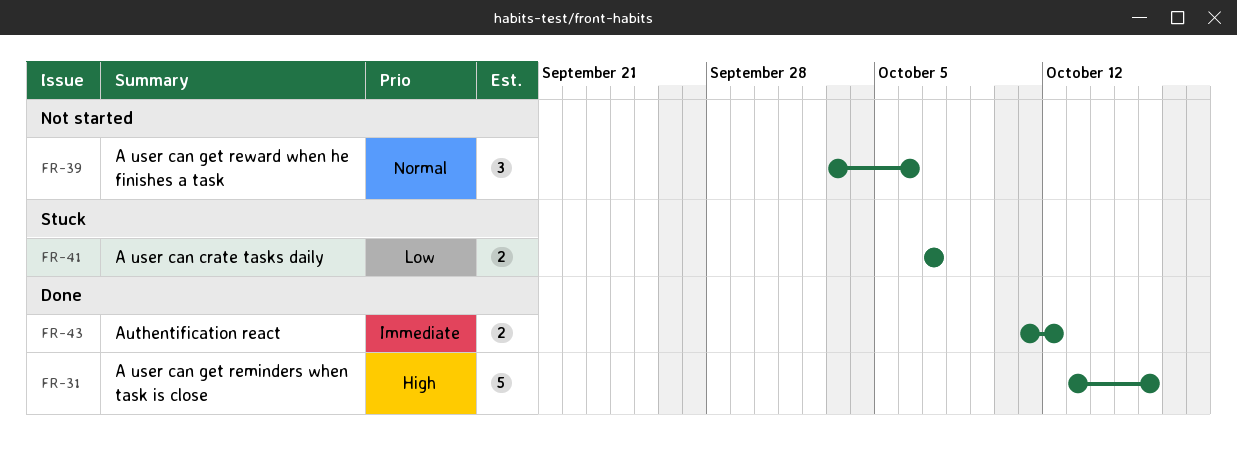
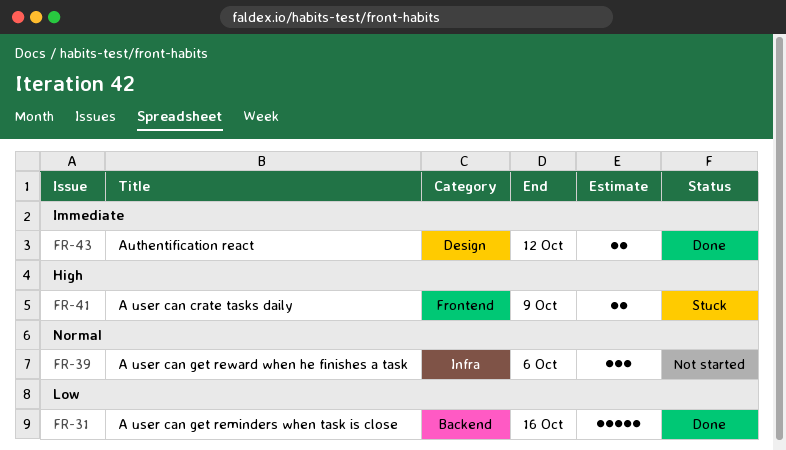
FR-31, priority: High -> Low
FR-41, priority: Low -> High
FR-41, due: Oct 7 -> Oct 9

